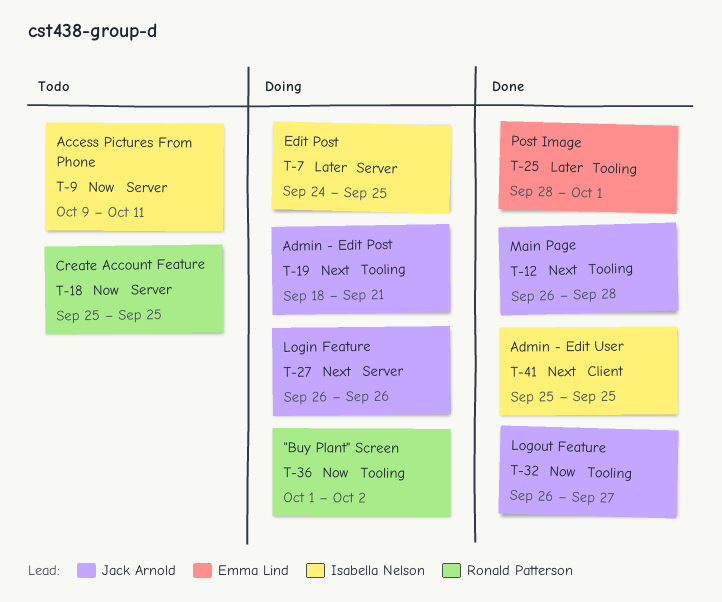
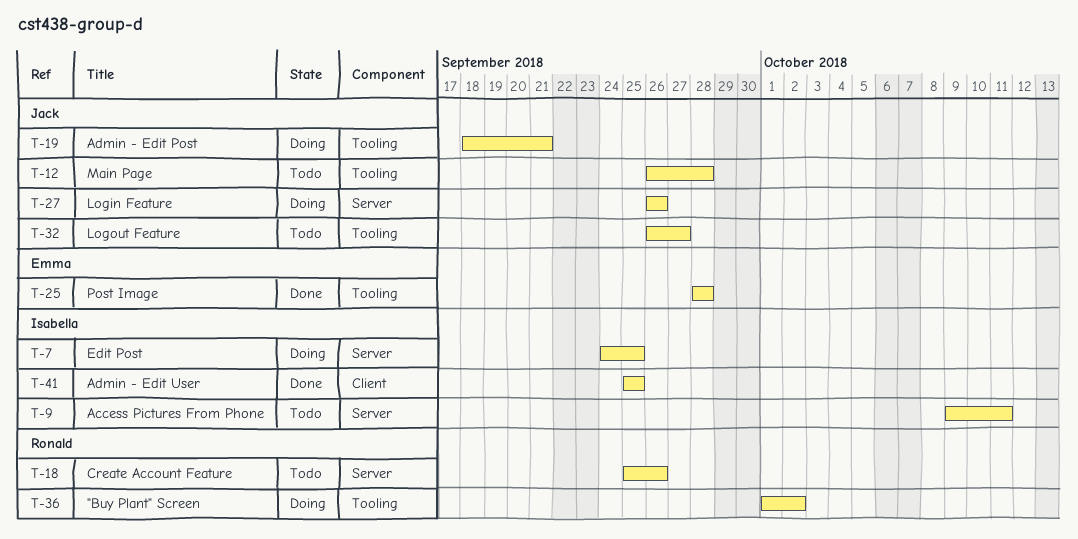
T-12, status: Done -> Todo
T-18, due: Sep 25 -> Sep 26
T-25, due: Oct 1 -> Sep 28
T-32, status: Done -> Todo

